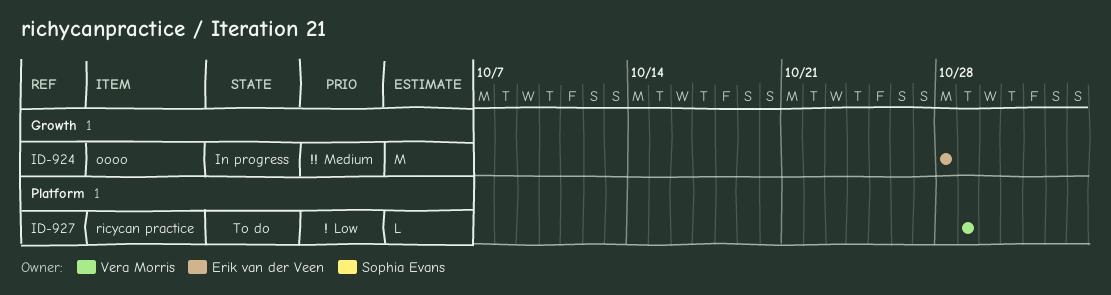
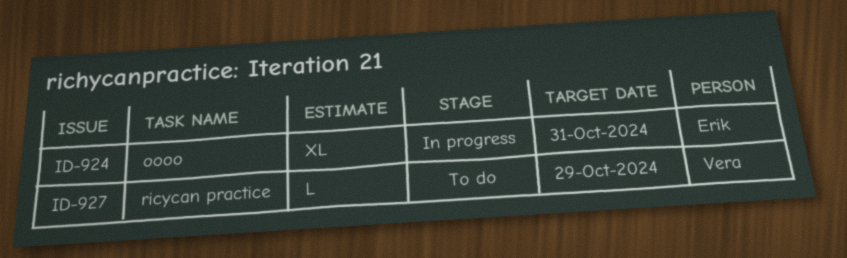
ID-924, estimate: M -> XL
ID-924, due: Oct 28 -> Oct 31

